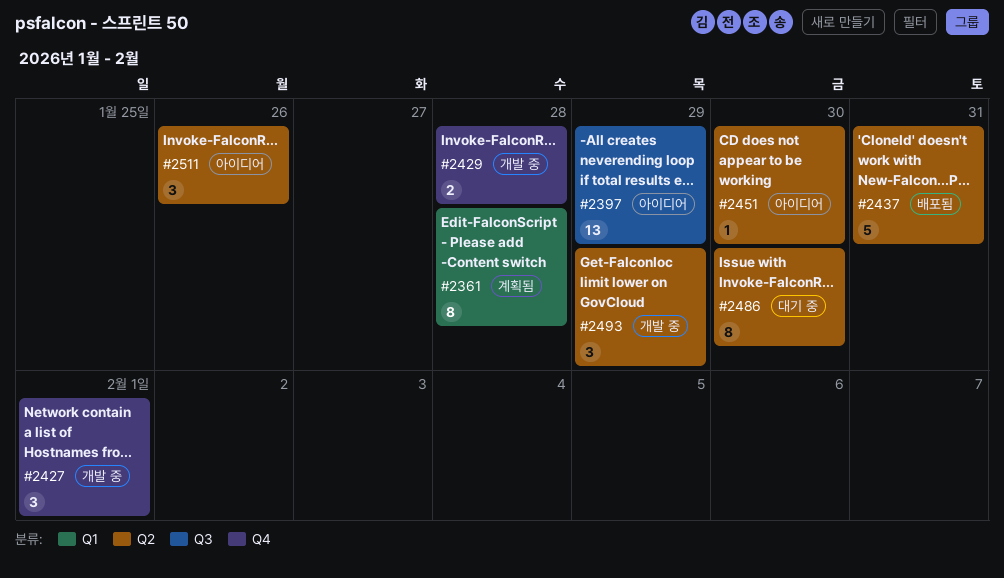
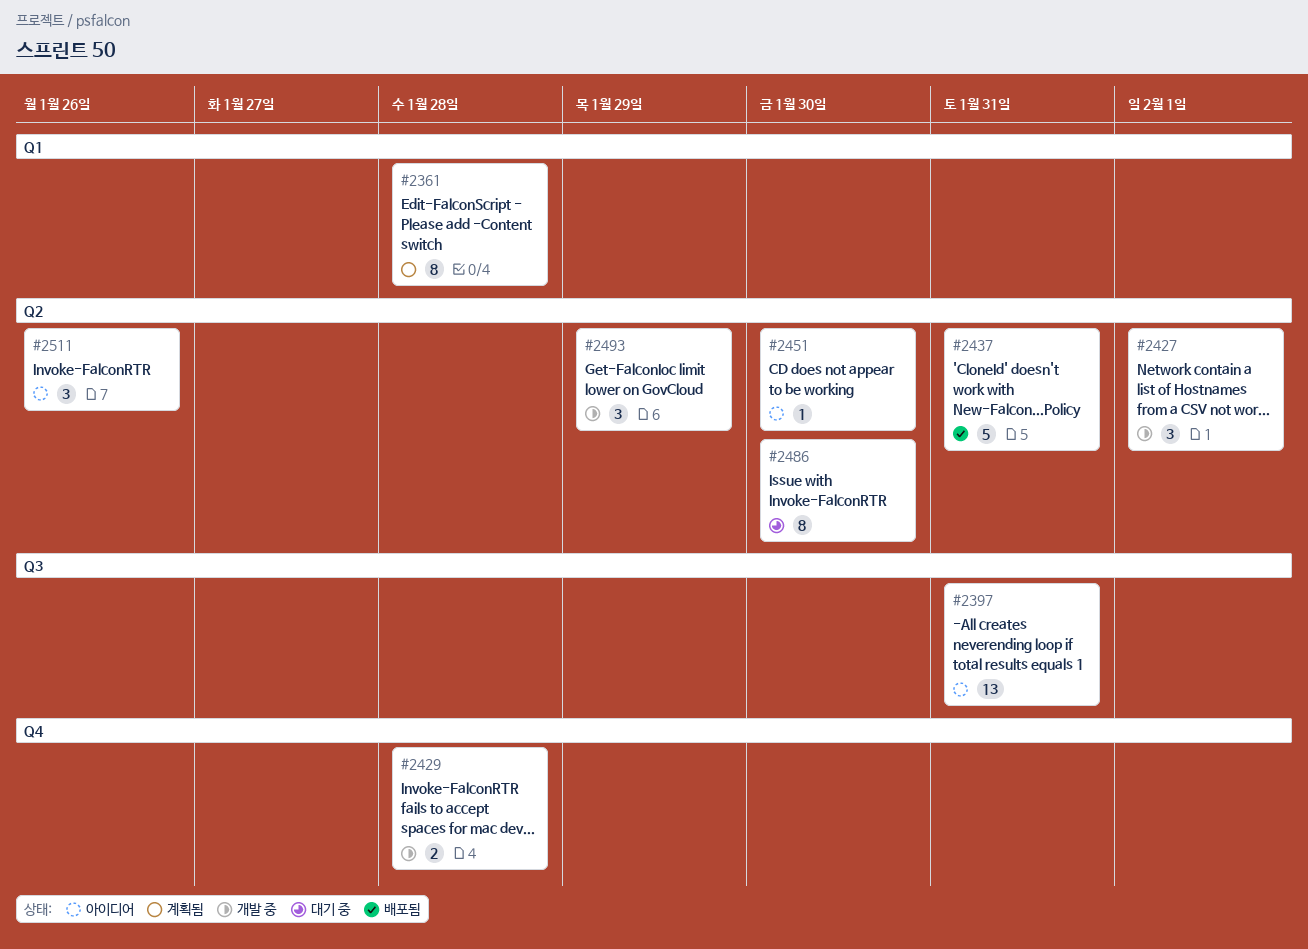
#2397, due: Jan 29 -> Jan 31
#2427, label: Q4 -> Q2

